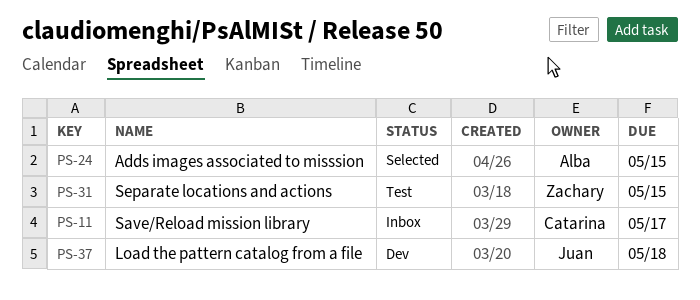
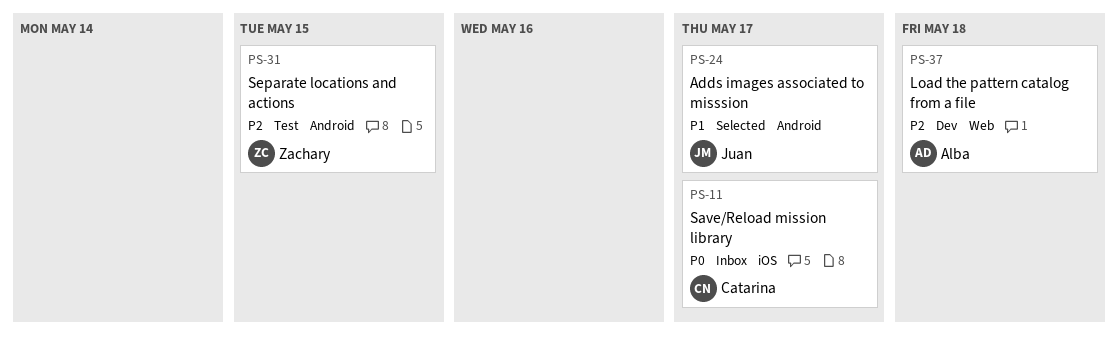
PS-24, owner: Alba -> Juan
PS-24, due: May 15 -> May 17
PS-37, owner: Juan -> Alba

